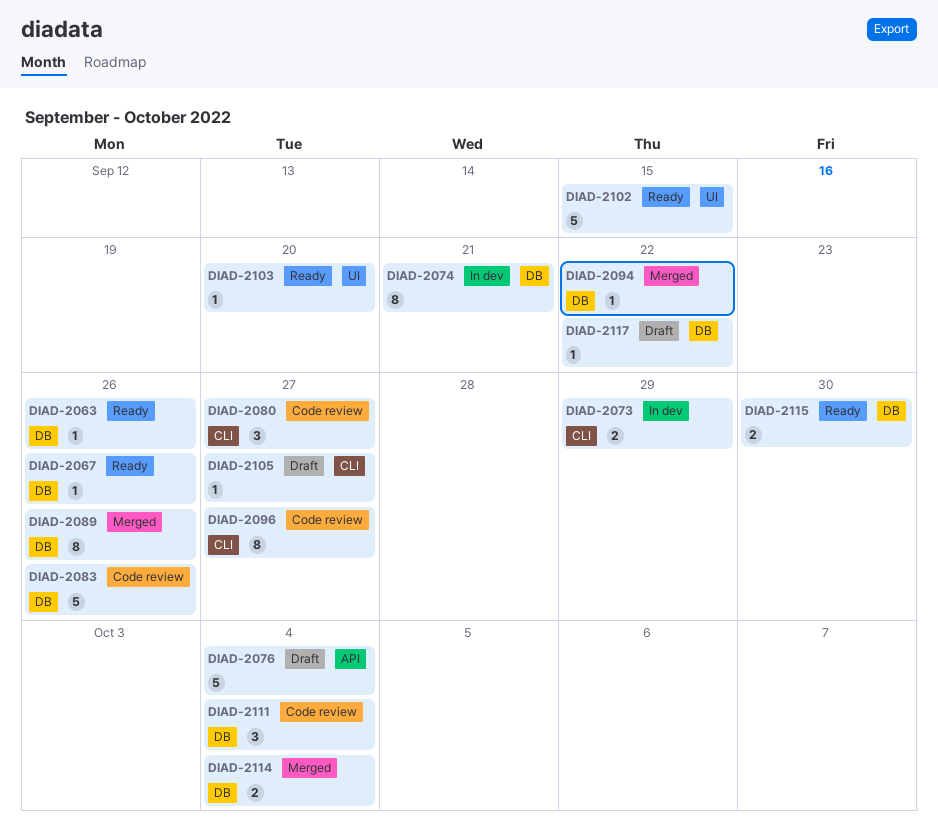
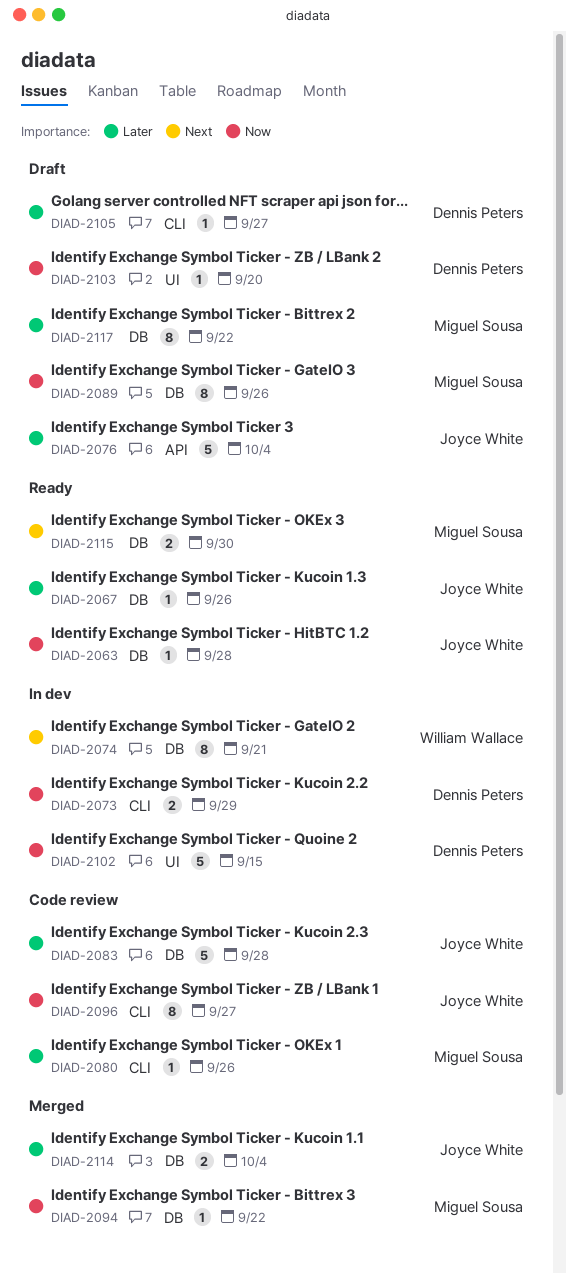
DIAD-2063, due: Sep 26 -> Sep 28
DIAD-2080, estimate: 3 -> 1
DIAD-2080, due: Sep 27 -> Sep 26
DIAD-2083, due: Sep 26 -> Sep 28
DIAD-2089, status: Merged -> Draft
DIAD-2102, status: Ready -> In dev
DIAD-2103, status: Ready -> Draft
DIAD-2111: present -> none
DIAD-2117, estimate: 1 -> 8

